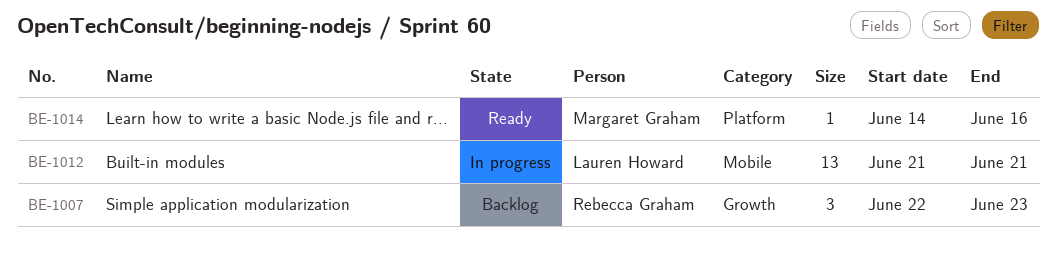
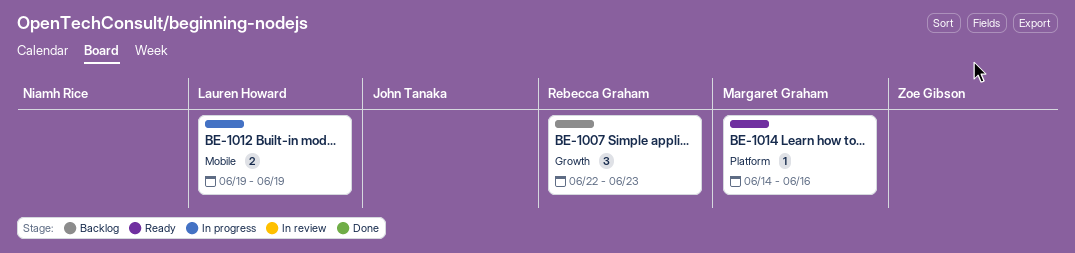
BE-1012, estimate: 13 -> 2
BE-1012, start: Jun 21 -> Jun 19
BE-1012, due: Jun 21 -> Jun 19

